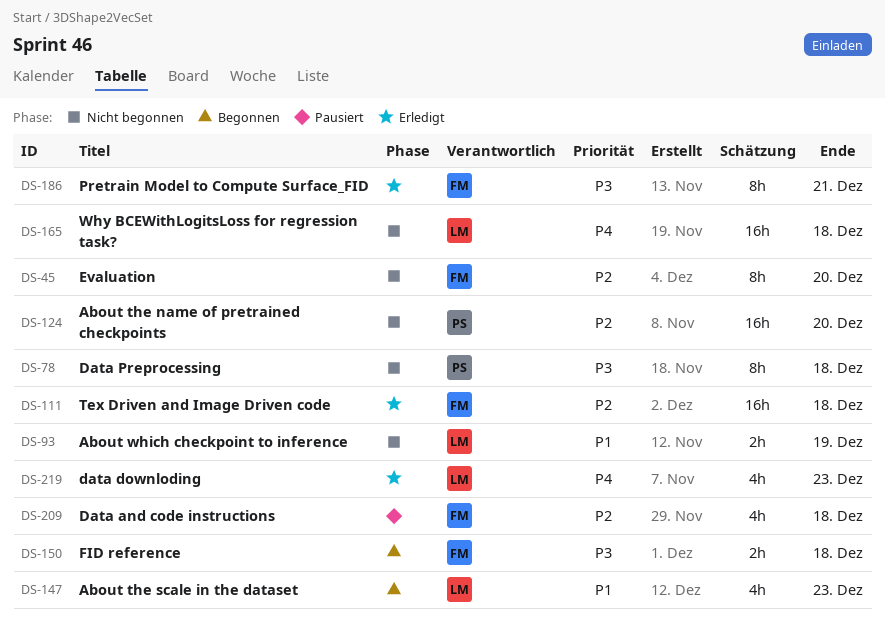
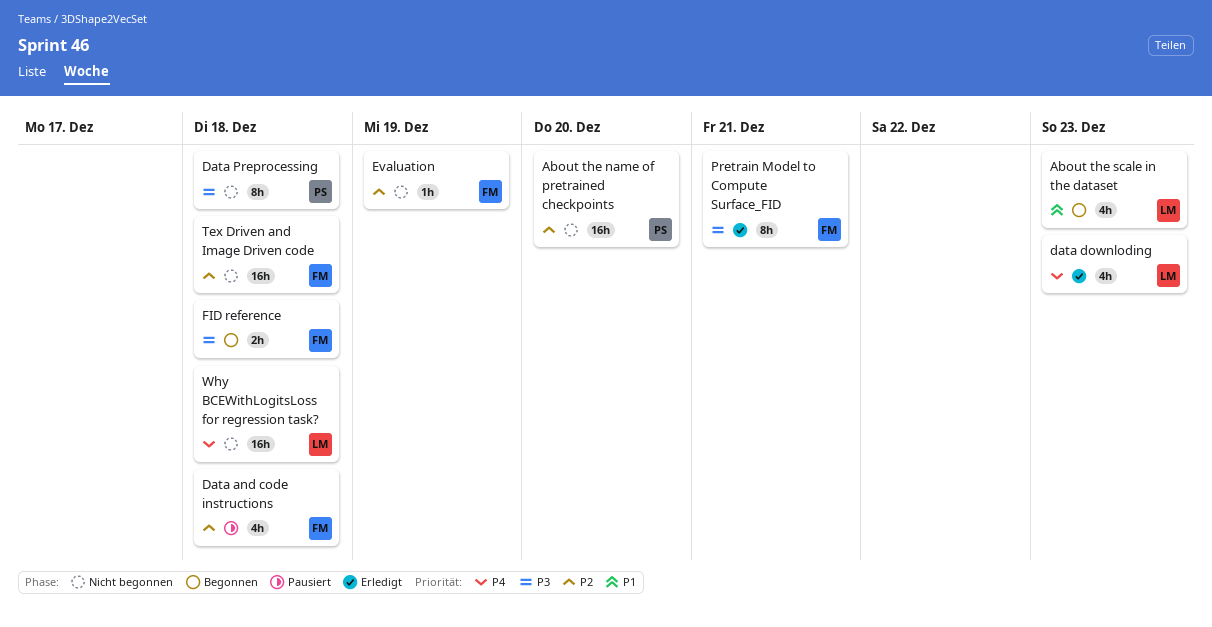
About which checkpoint to inference: present -> none
Evaluation, estimate: 8h -> 1h
Evaluation, due: Dec 20 -> Dec 19
Tex Driven and Image Driven code, status: Erledigt -> Nicht begonnen

